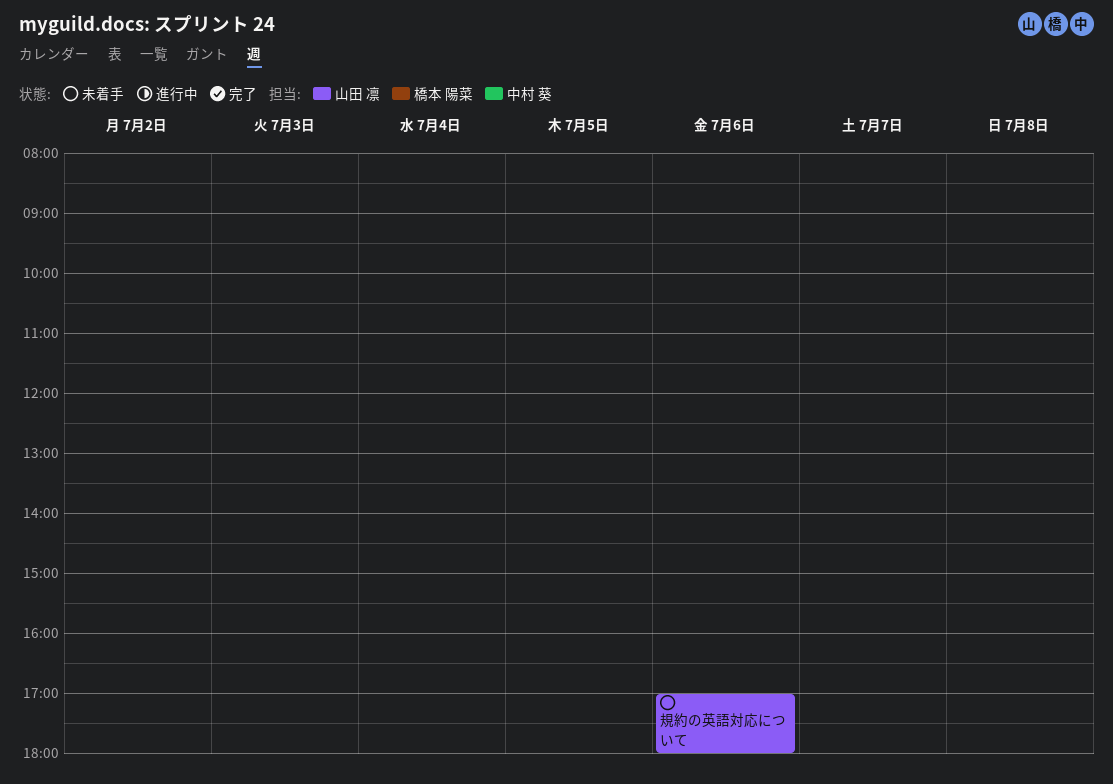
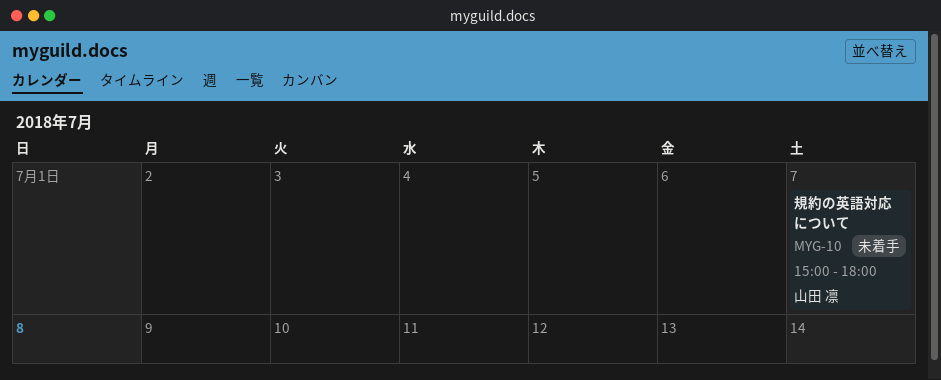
規約の英語対応について, day: Jul 6 -> Jul 7
規約の英語対応について, begins: 17:00 -> 15:00

